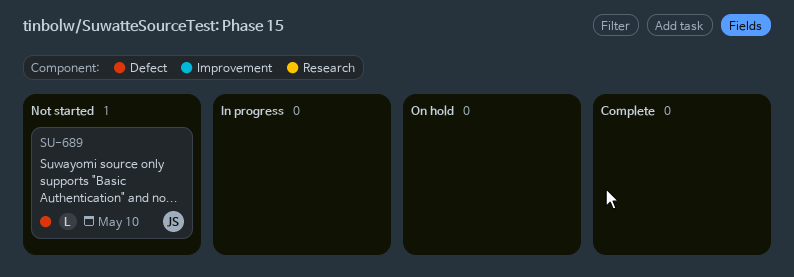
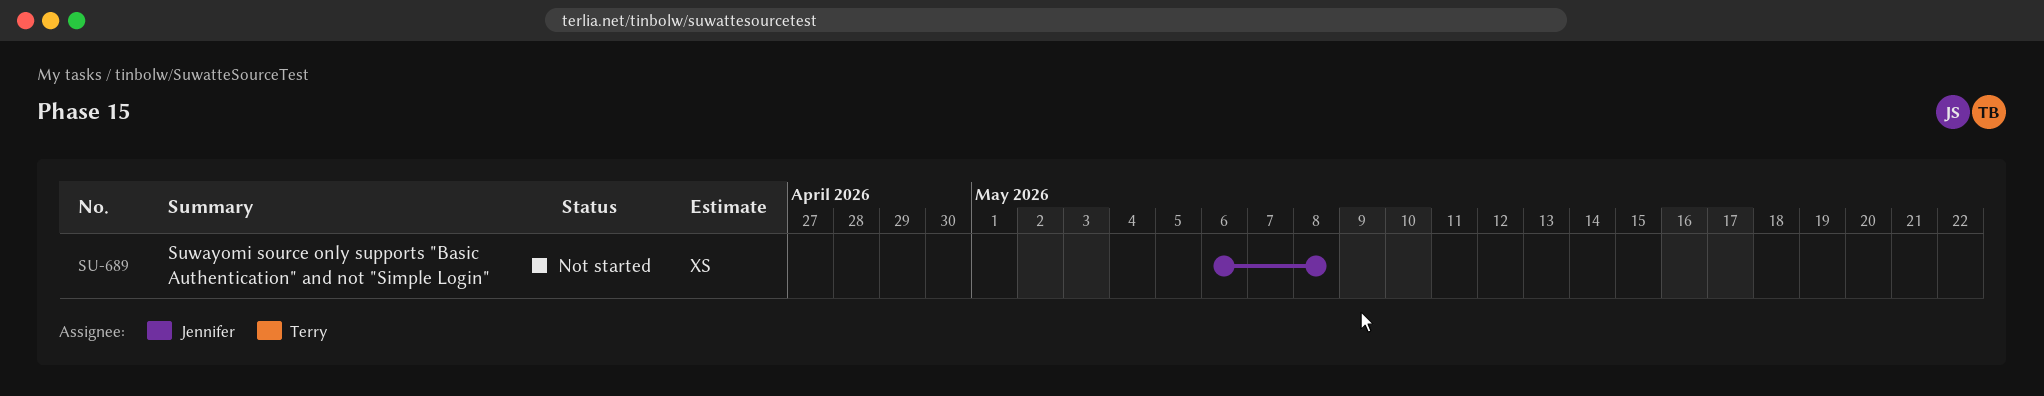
SU-689, estimate: L -> XS
SU-689, due: May 10 -> May 8

